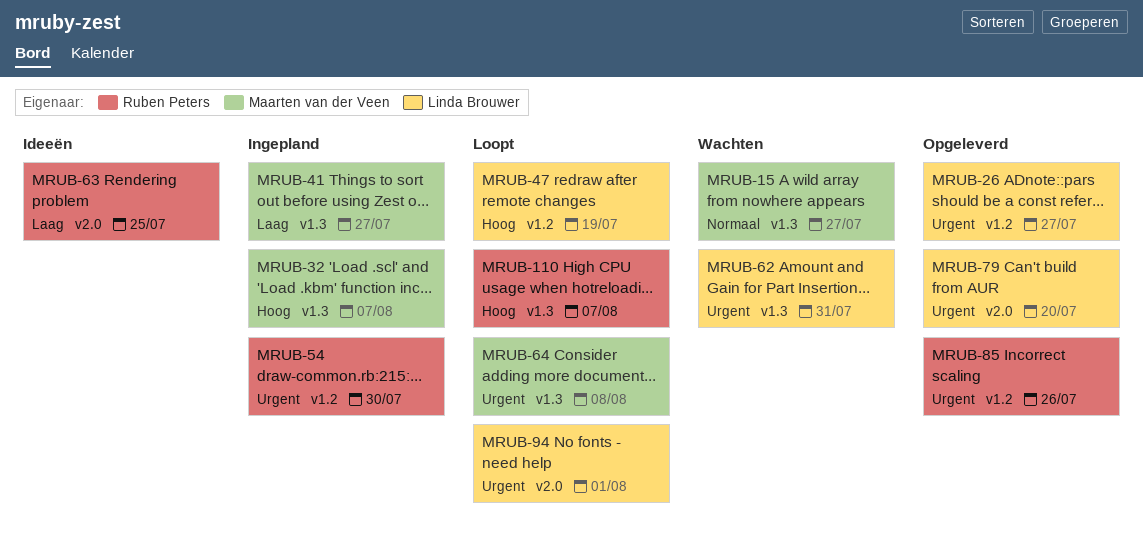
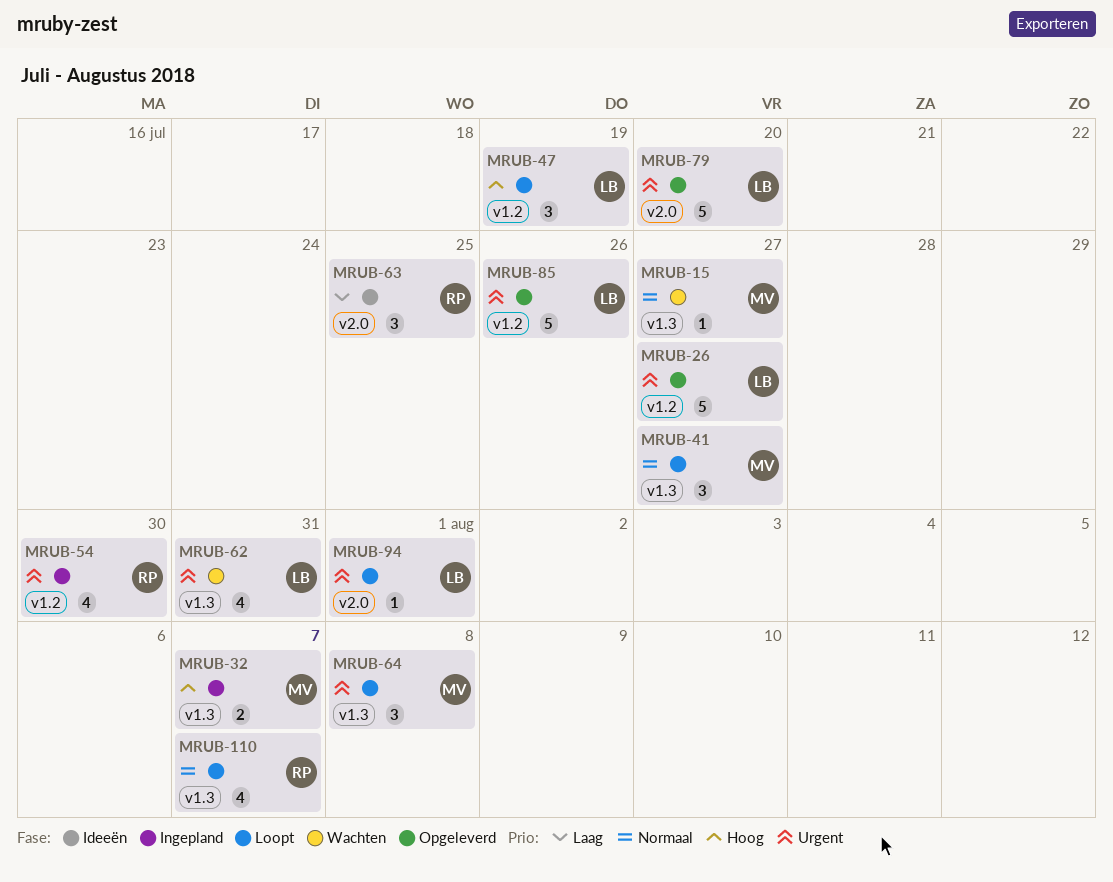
MRUB-41, status: Ingepland -> Loopt
MRUB-41, priority: Laag -> Normaal
MRUB-85, owner: Ruben Peters -> Linda Brouwer
MRUB-110, priority: Hoog -> Normaal

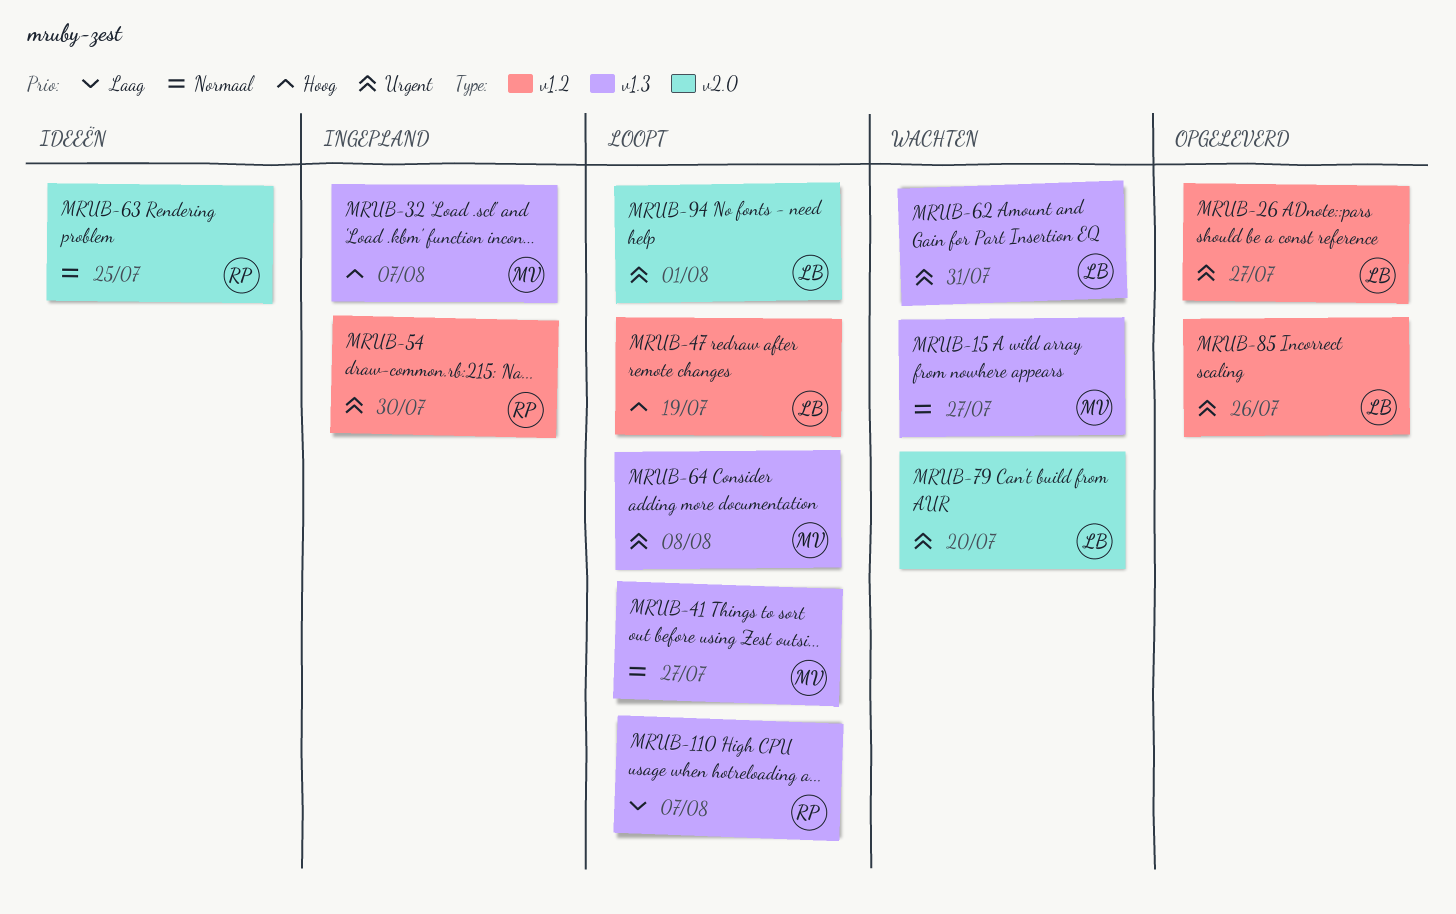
MRUB-63, priority: Laag -> Normaal
MRUB-79, status: Opgeleverd -> Wachten
MRUB-110, priority: Normaal -> Laag

